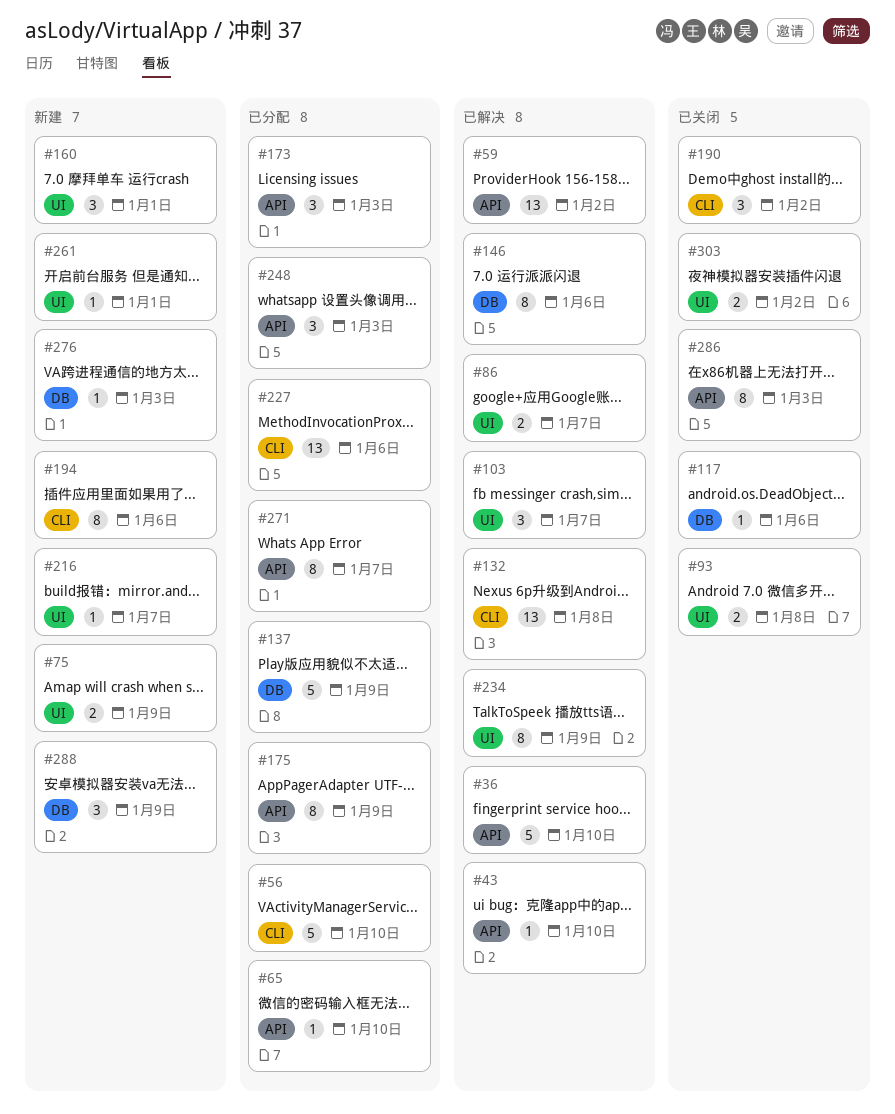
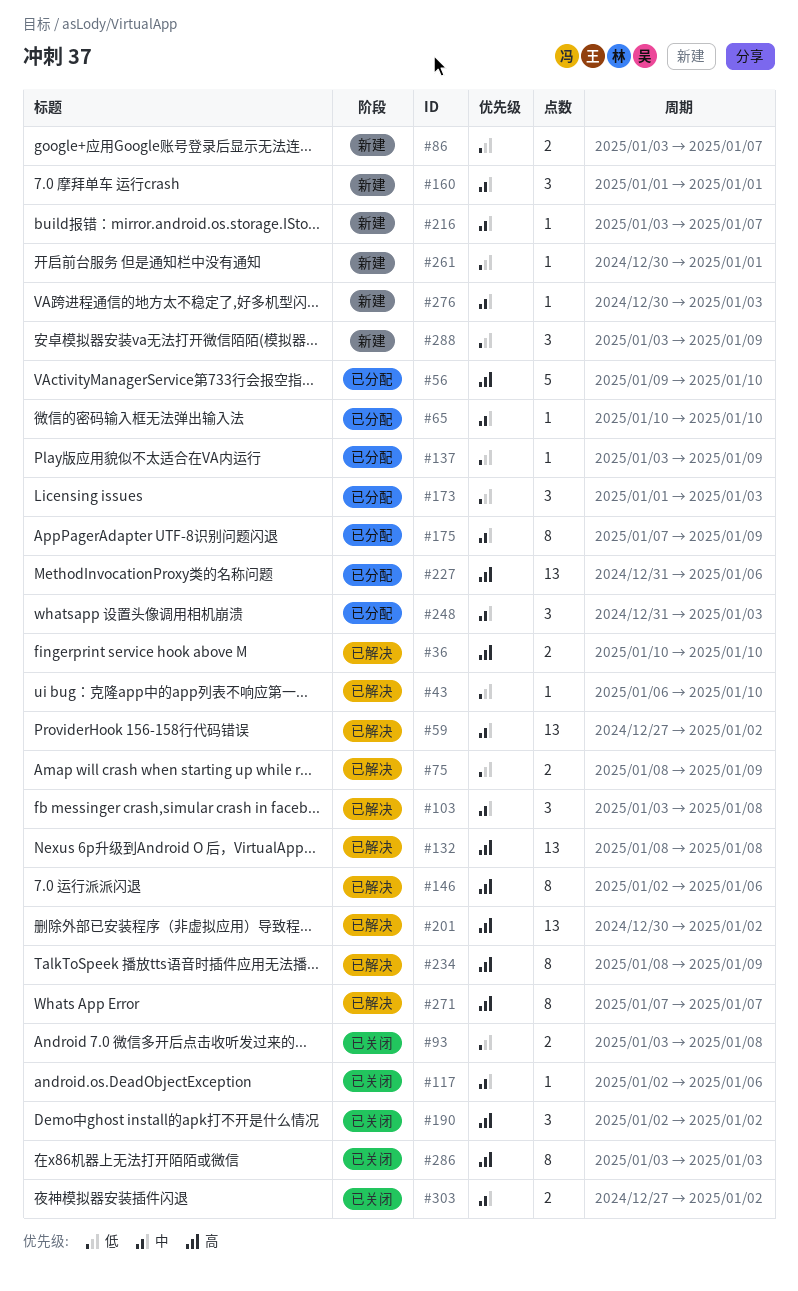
#36, estimate: 5 -> 2
#75, status: 新建 -> 已解决
#86, status: 已解决 -> 新建
#103, due: Jan 7 -> Jan 8
#137, estimate: 5 -> 1
#194: present -> none
#201: none -> present
#271, status: 已分配 -> 已解决

